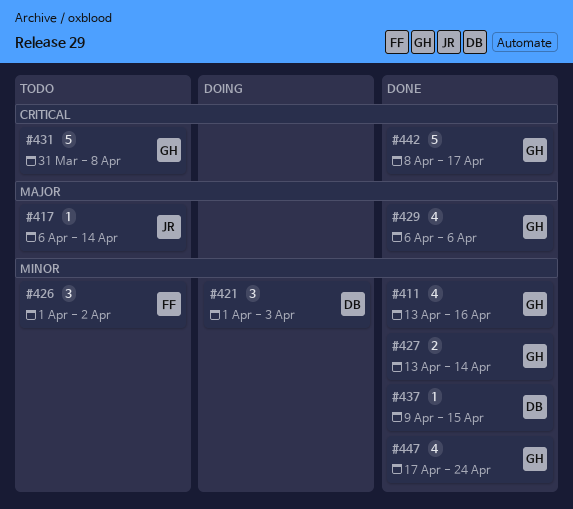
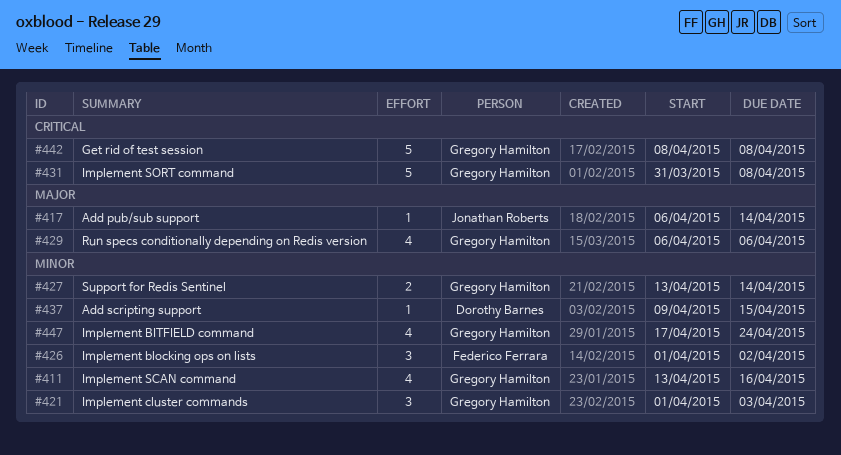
#421, owner: Dorothy Barnes -> Gregory Hamilton
#442, due: Apr 17 -> Apr 8

